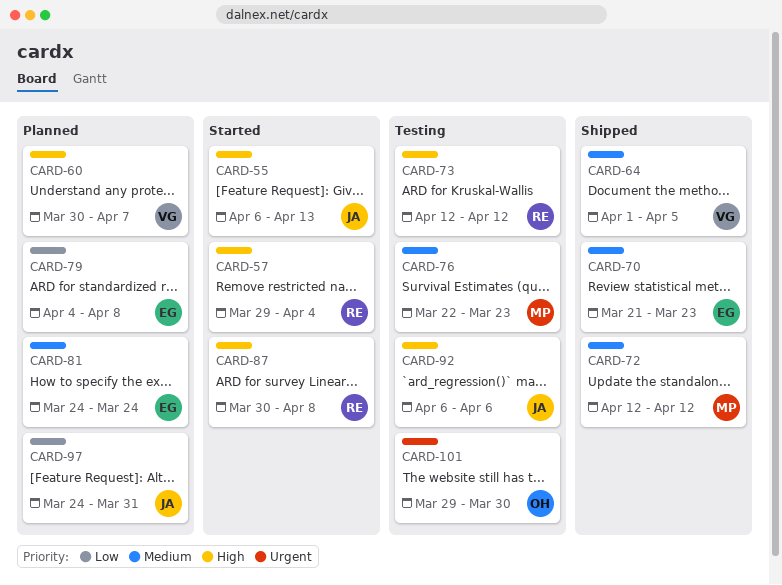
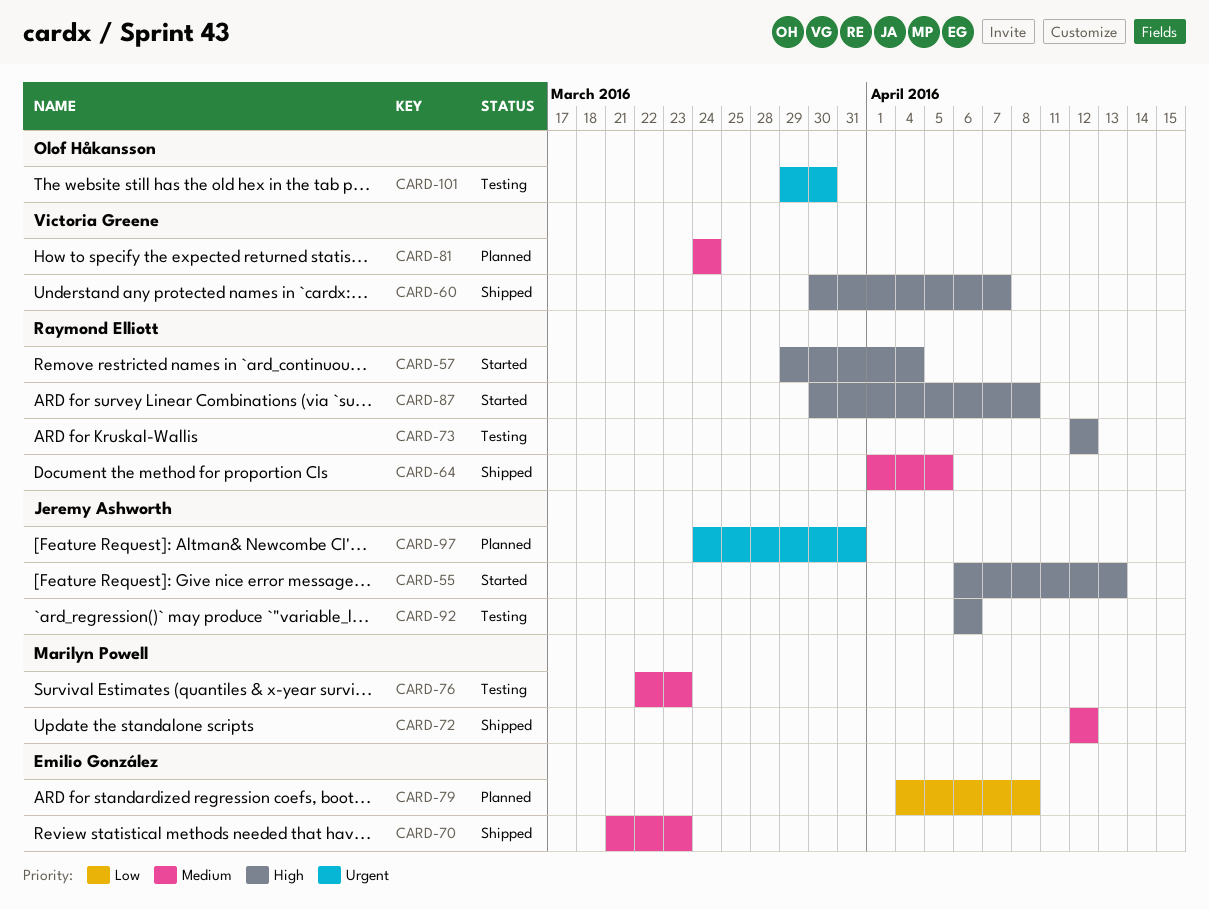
CARD-60, status: Planned -> Shipped
CARD-64, owner: Victoria Greene -> Raymond Elliott
CARD-81, owner: Emilio González -> Victoria Greene
CARD-97, priority: Low -> Urgent

